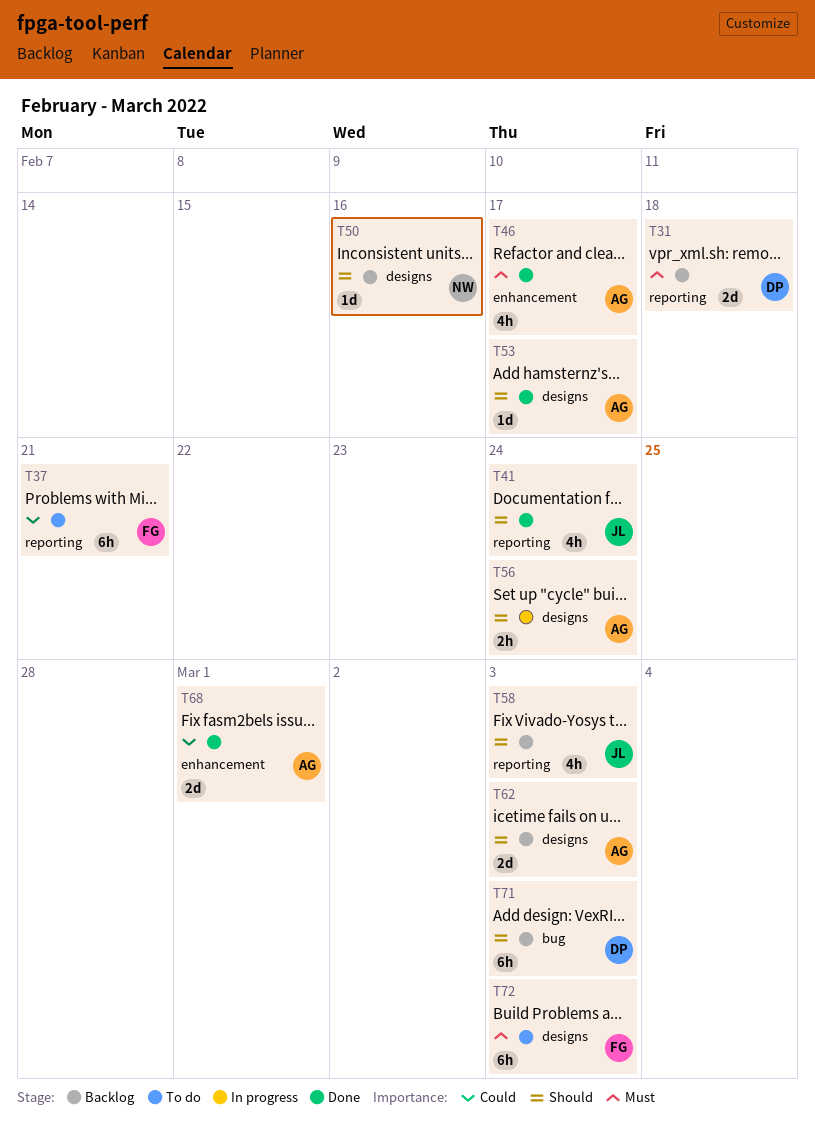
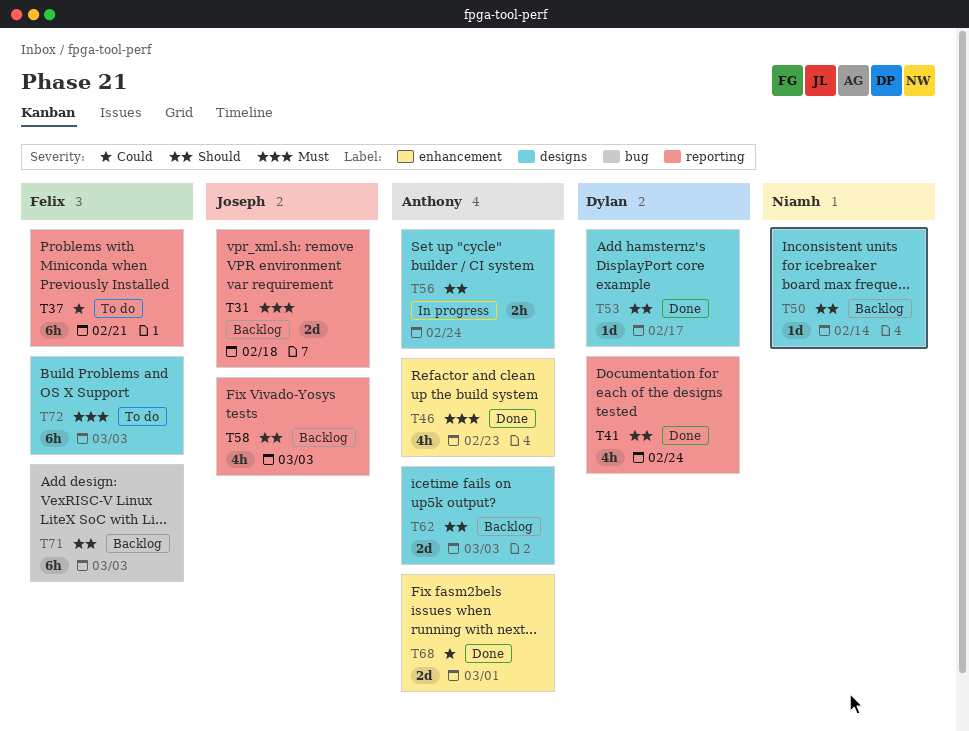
T31, owner: Dylan -> Joseph
T41, owner: Joseph -> Dylan
T46, due: Feb 17 -> Feb 23
T50, due: Feb 16 -> Feb 14
T53, owner: Anthony -> Dylan
T71, owner: Dylan -> Felix

